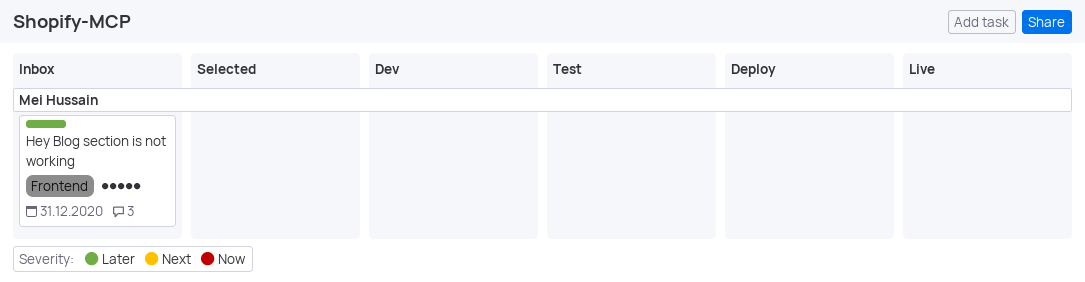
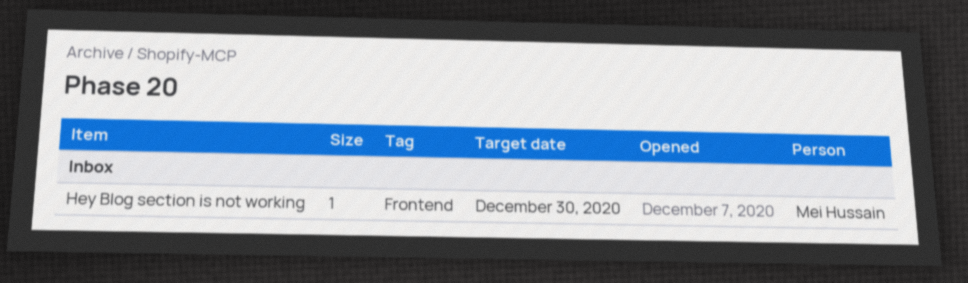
Hey Blog section is not working, estimate: 5 -> 1
Hey Blog section is not working, due: Dec 31 -> Dec 30

